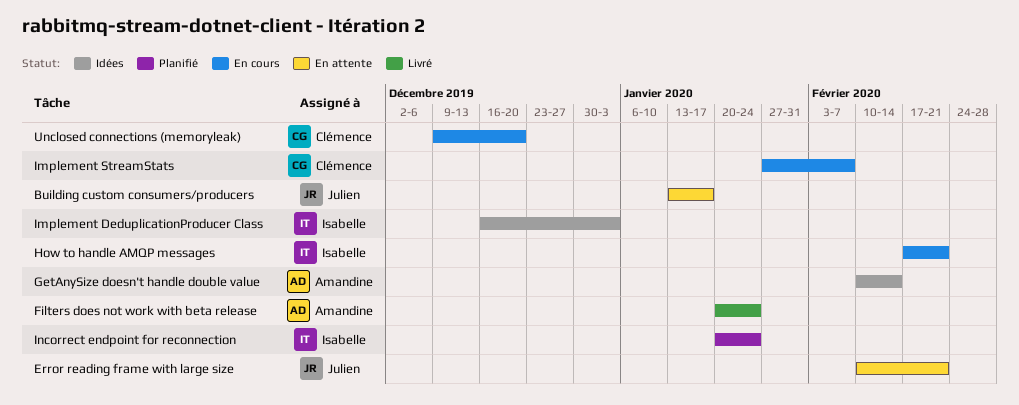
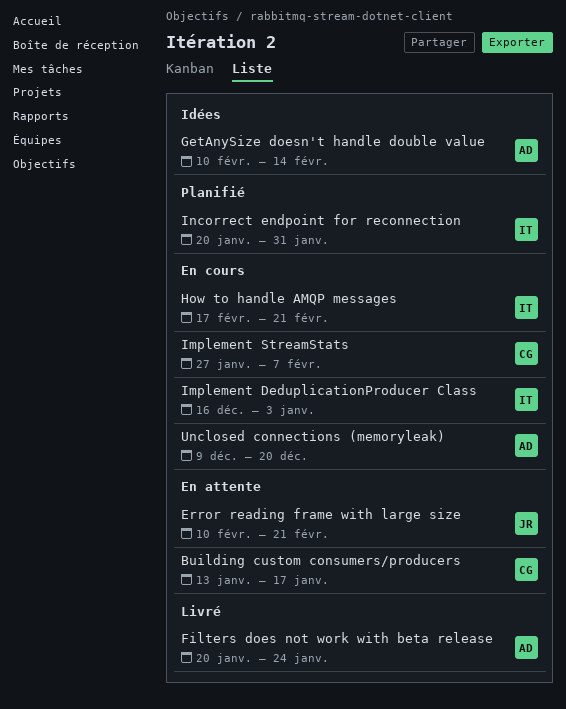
Building custom consumers/producers, owner: Julien -> Clémence
Implement DeduplicationProducer Class, status: Idées -> En cours
Incorrect endpoint for reconnection, due: Jan 24 -> Jan 31
Unclosed connections (memoryleak), owner: Clémence -> Amandine

